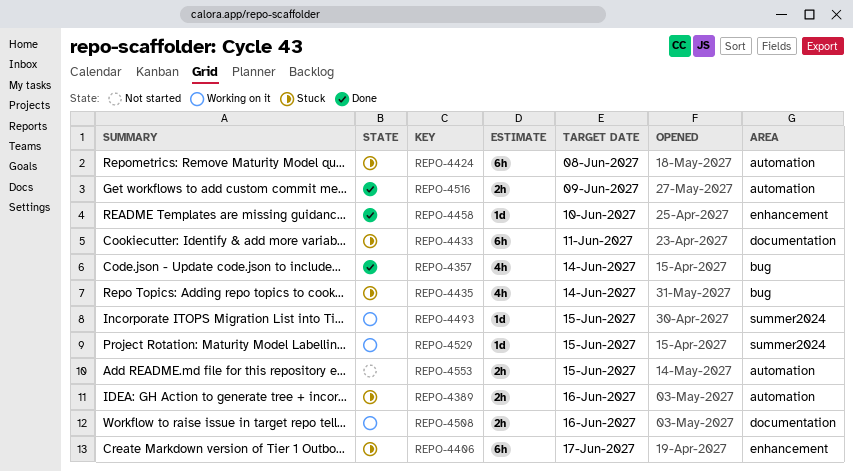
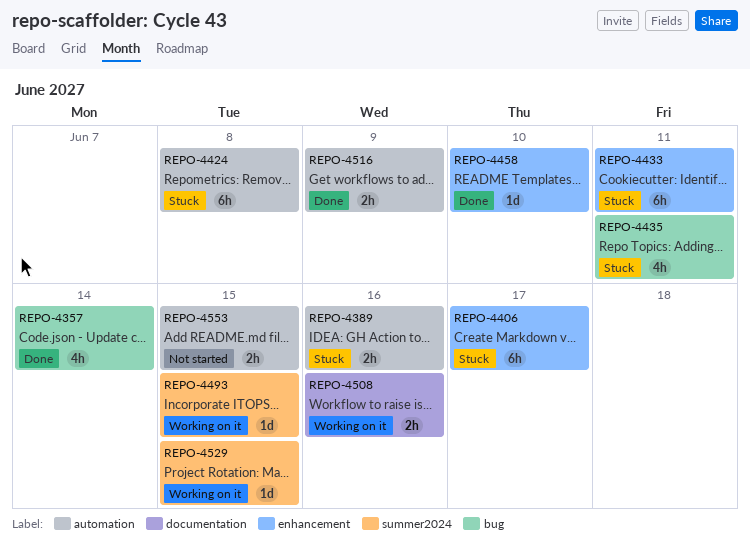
REPO-4433, label: documentation -> enhancement
REPO-4435, due: Jun 14 -> Jun 11

